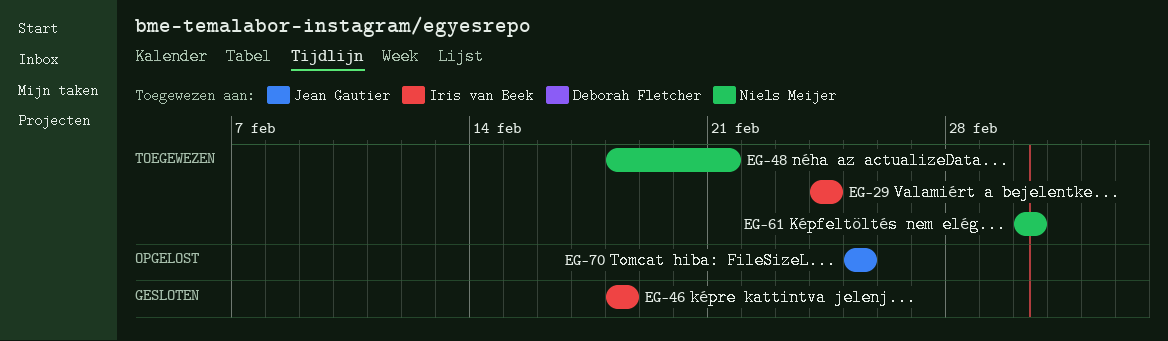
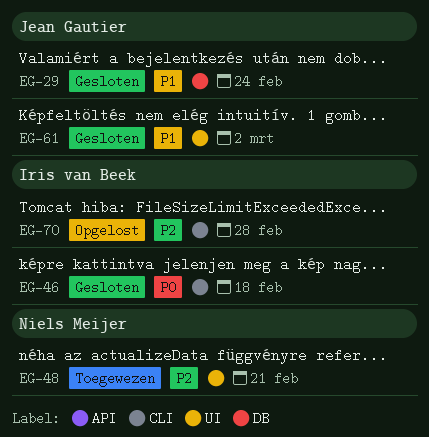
EG-29, status: Toegewezen -> Gesloten
EG-29, owner: Iris van Beek -> Jean Gautier
EG-61, status: Toegewezen -> Gesloten
EG-61, owner: Niels Meijer -> Jean Gautier
EG-70, owner: Jean Gautier -> Iris van Beek
EG-70, due: Feb 25 -> Feb 28

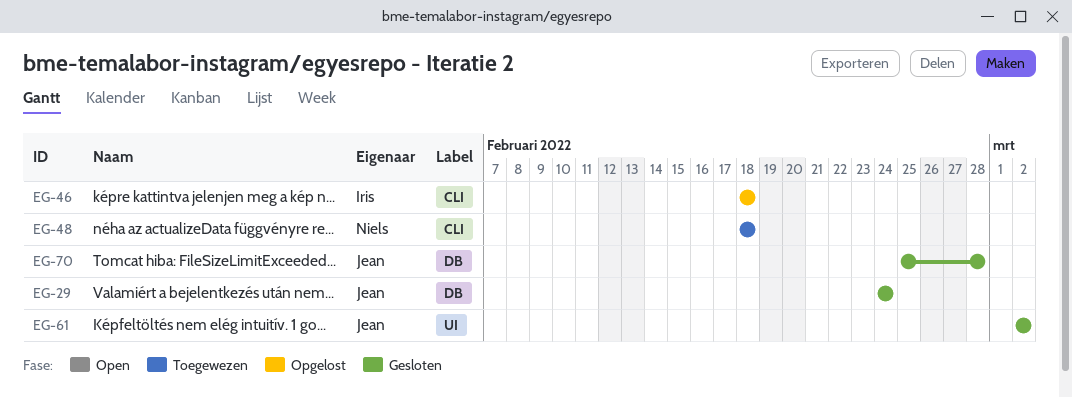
EG-46, status: Gesloten -> Opgelost
EG-48, label: UI -> CLI
EG-48, due: Feb 21 -> Feb 18
EG-70, status: Opgelost -> Gesloten
EG-70, owner: Iris van Beek -> Jean Gautier
EG-70, label: CLI -> DB

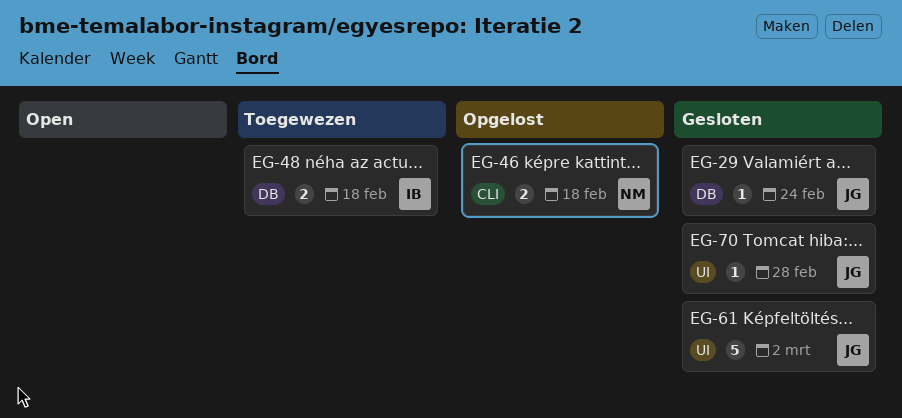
EG-46, owner: Iris -> Niels
EG-48, owner: Niels -> Iris
EG-48, label: CLI -> DB
EG-70, label: DB -> UI

